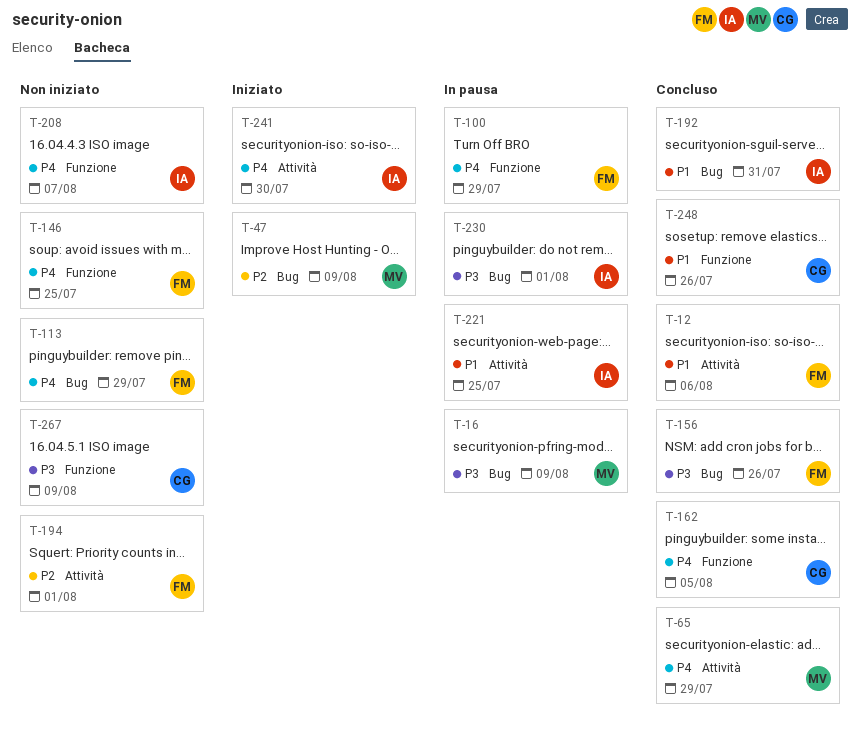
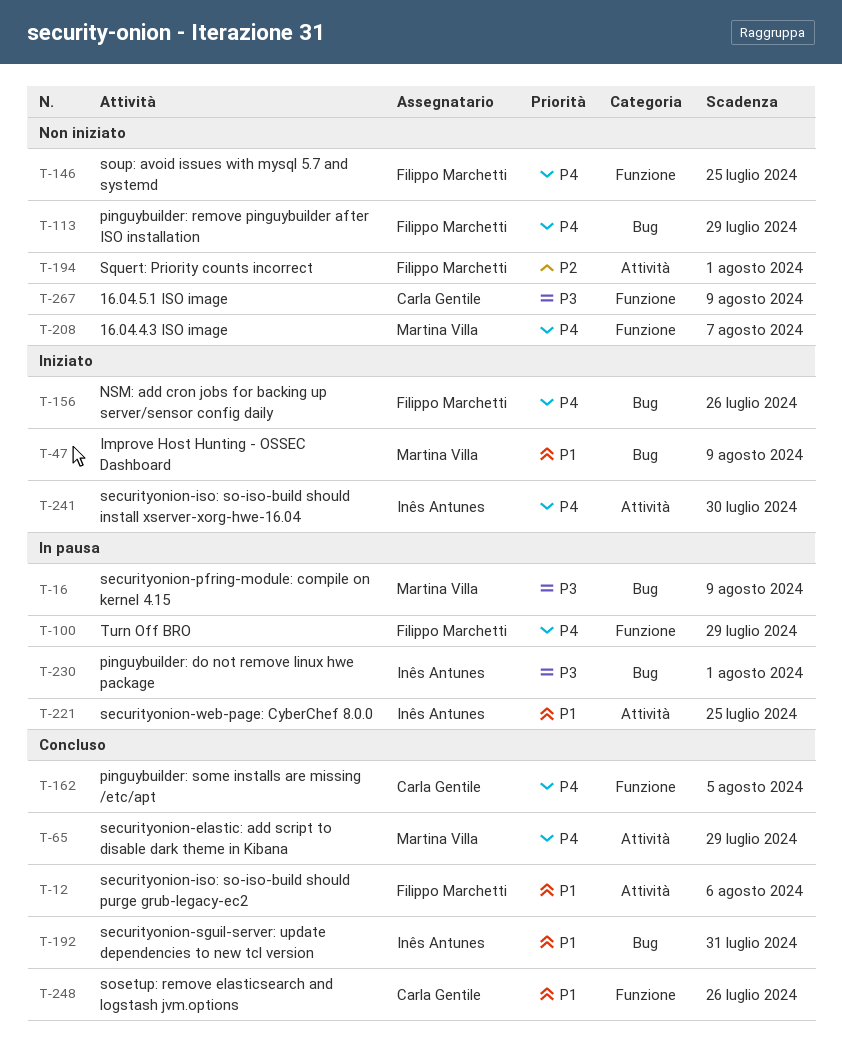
T-47, priority: P2 -> P1
T-156, status: Concluso -> Iniziato
T-156, priority: P3 -> P4
T-208, owner: Inês Antunes -> Martina Villa

